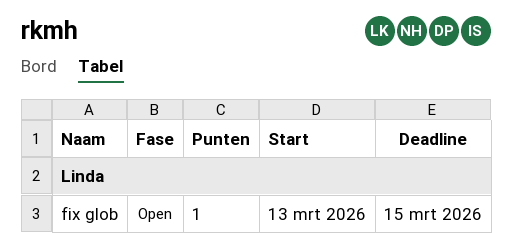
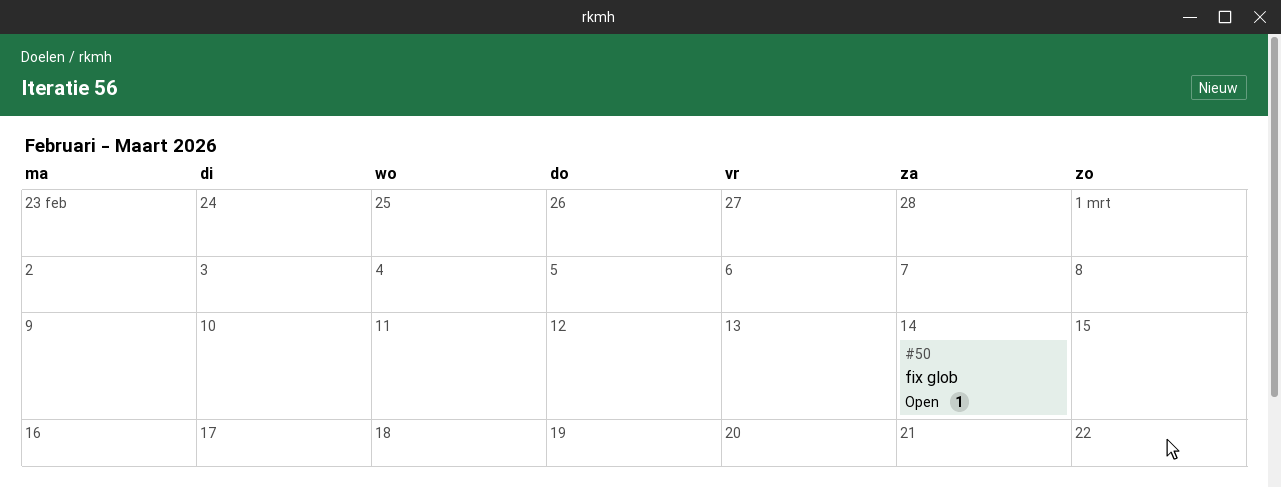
fix glob, due: Mar 15 -> Mar 14

